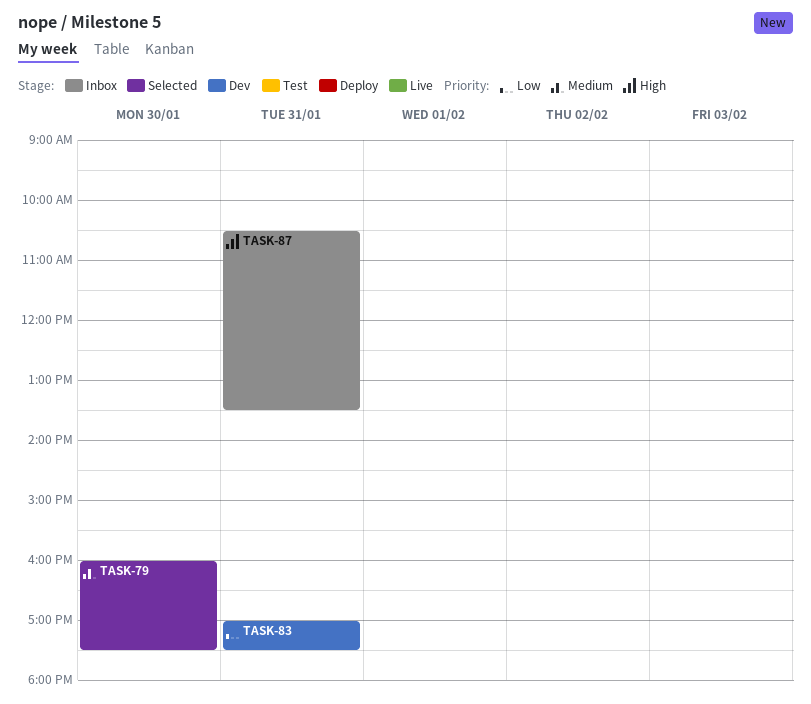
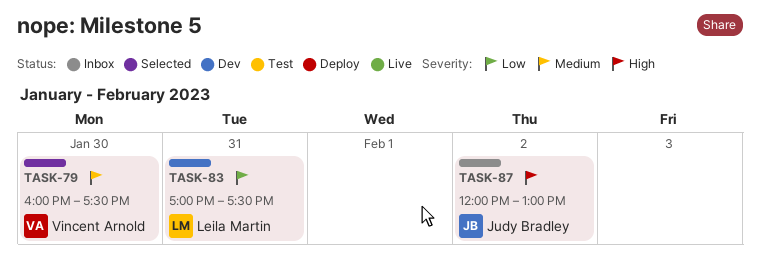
TASK-87, day: Jan 31 -> Feb 2
TASK-87, begins: 10:30 -> 12:00
TASK-87, ends: 13:30 -> 13:00

